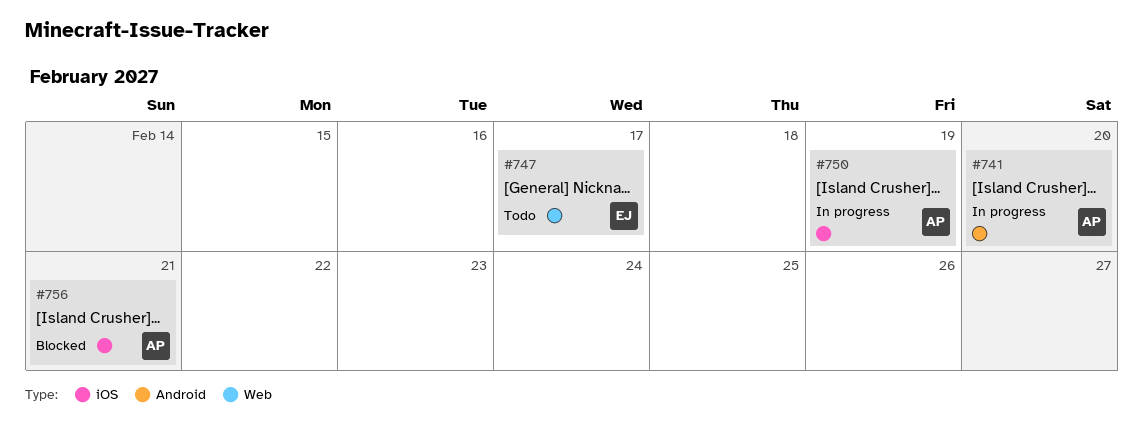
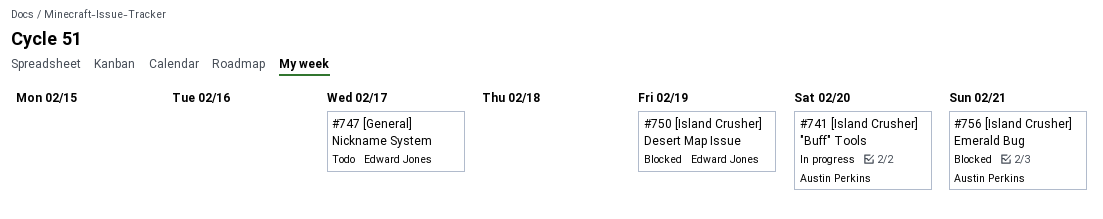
#750, status: In progress -> Blocked
#750, owner: Austin Perkins -> Edward Jones

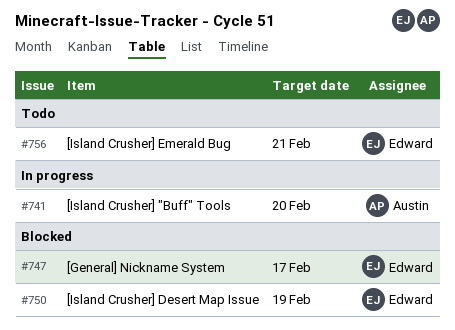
#747, status: Todo -> Blocked
#756, status: Blocked -> Todo
#756, owner: Austin Perkins -> Edward Jones

